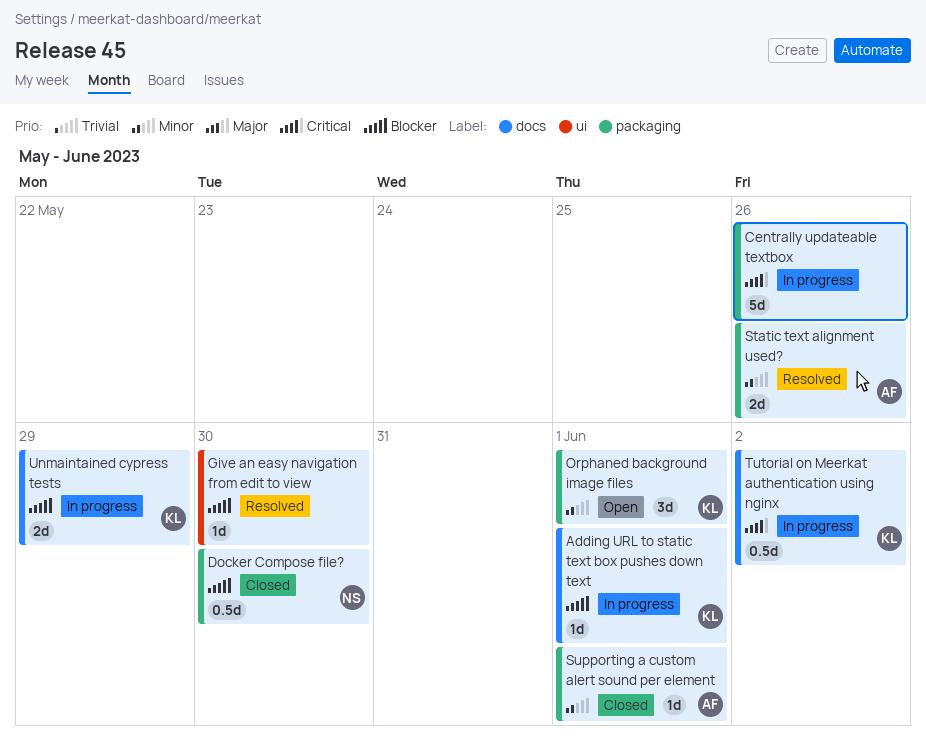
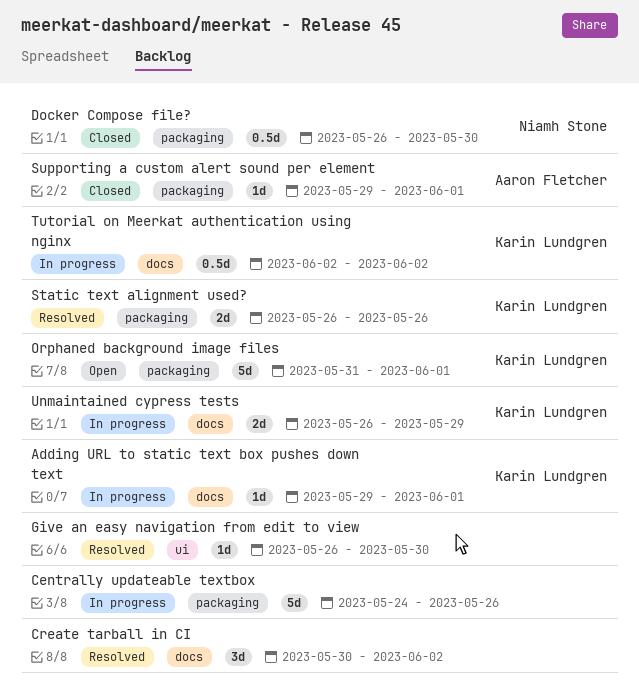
Create tarball in CI: none -> present
Orphaned background image files, estimate: 3d -> 5d
Static text alignment used?, owner: Aaron Fletcher -> Karin Lundgren

